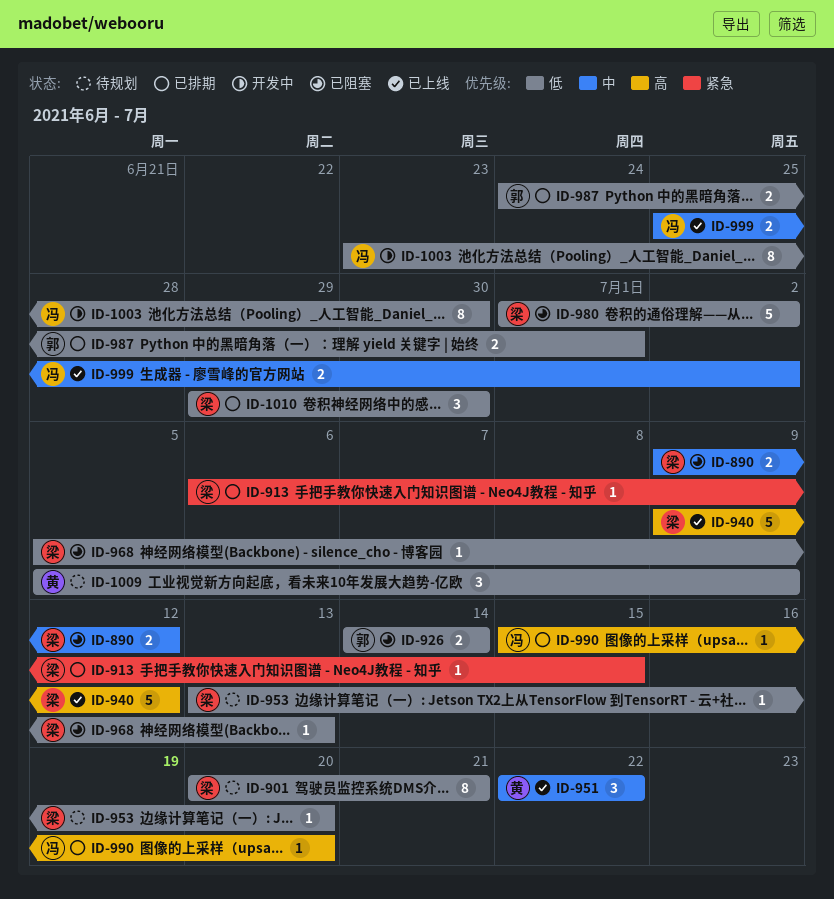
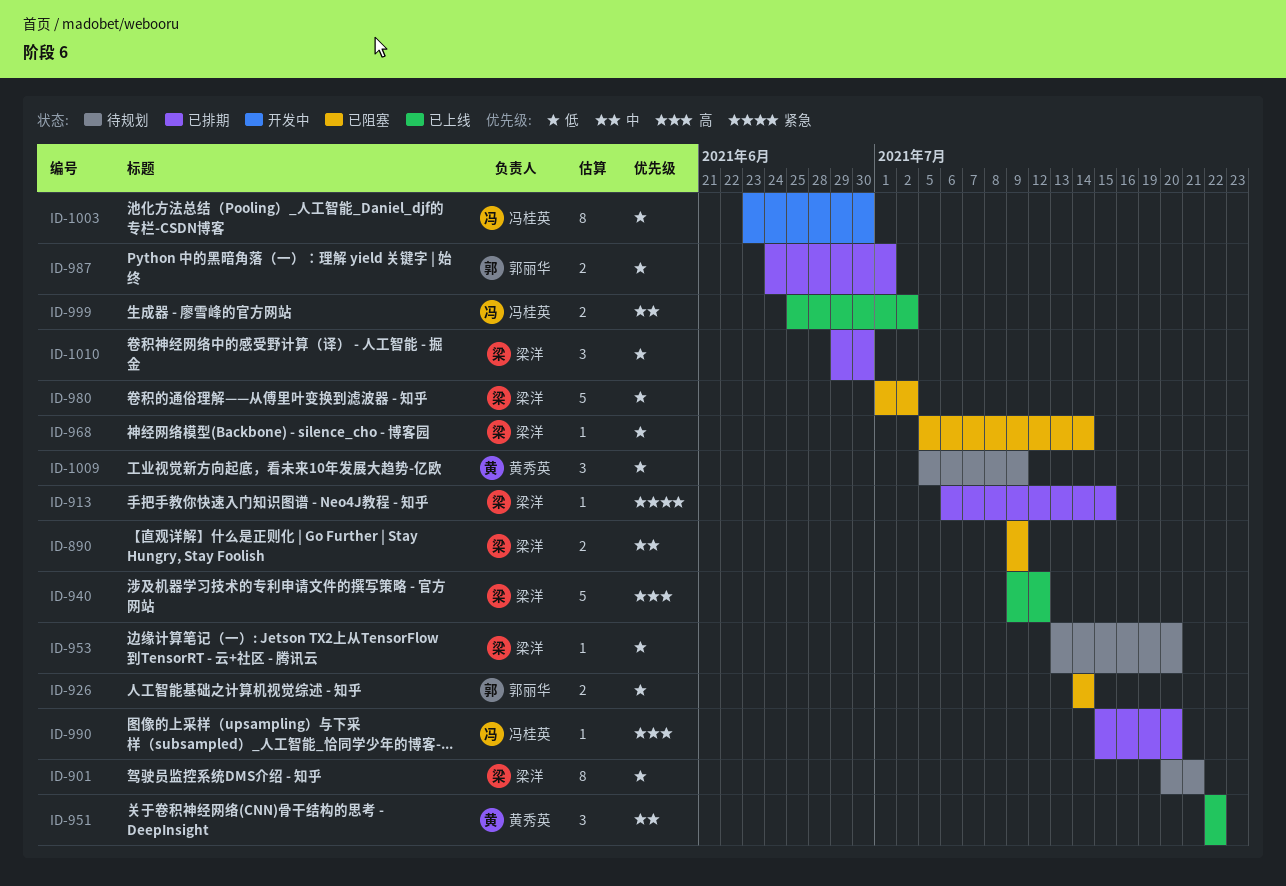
ID-890, due: Jul 12 -> Jul 9
ID-968, due: Jul 13 -> Jul 14

